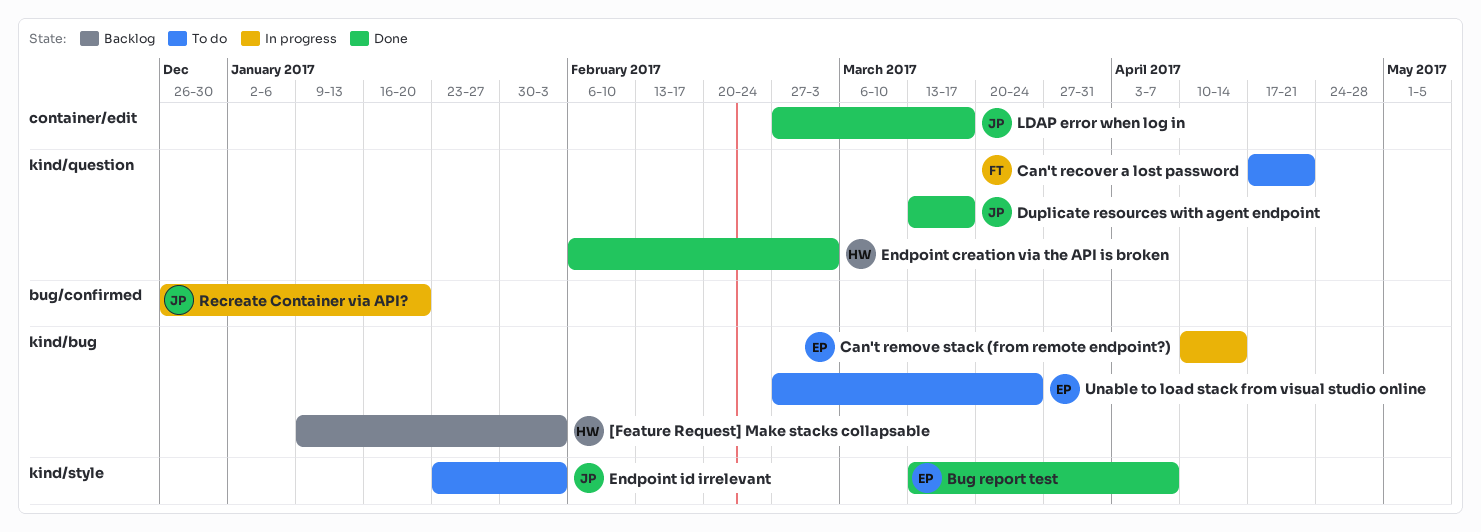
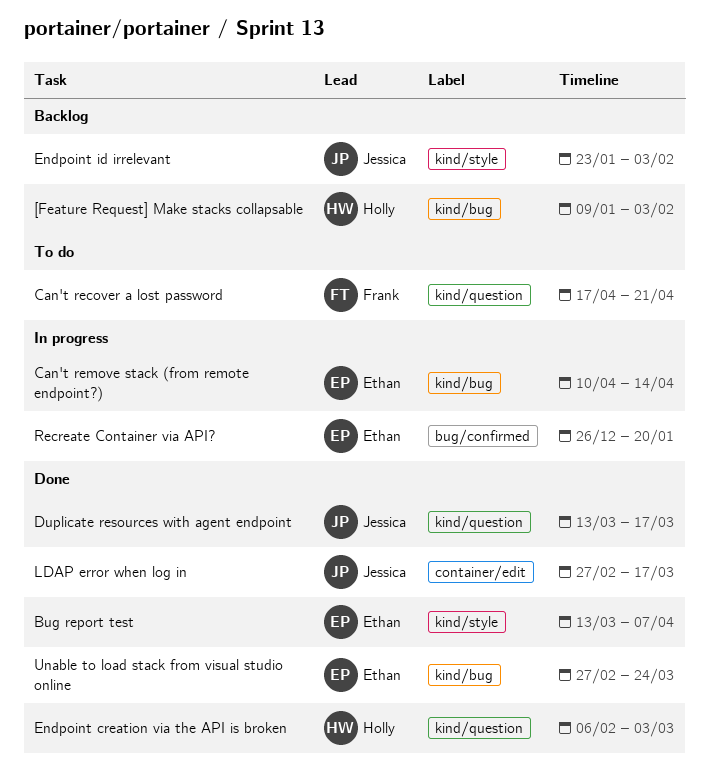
Endpoint id irrelevant, status: To do -> Backlog
Recreate Container via API?, owner: Jessica -> Ethan
Unable to load stack from visual studio online, status: To do -> Done

